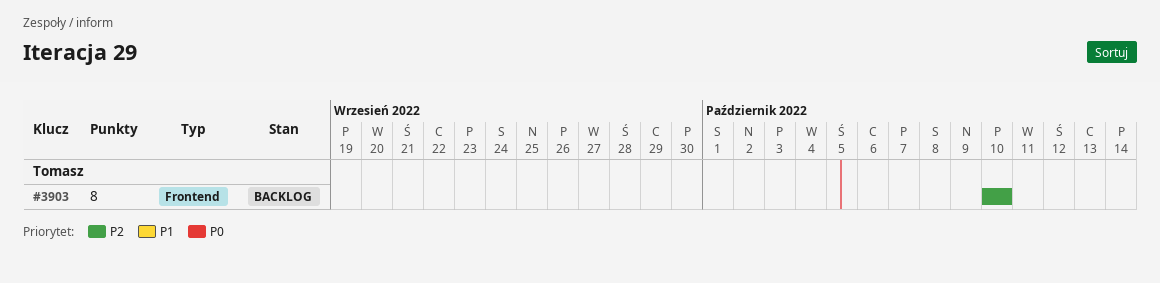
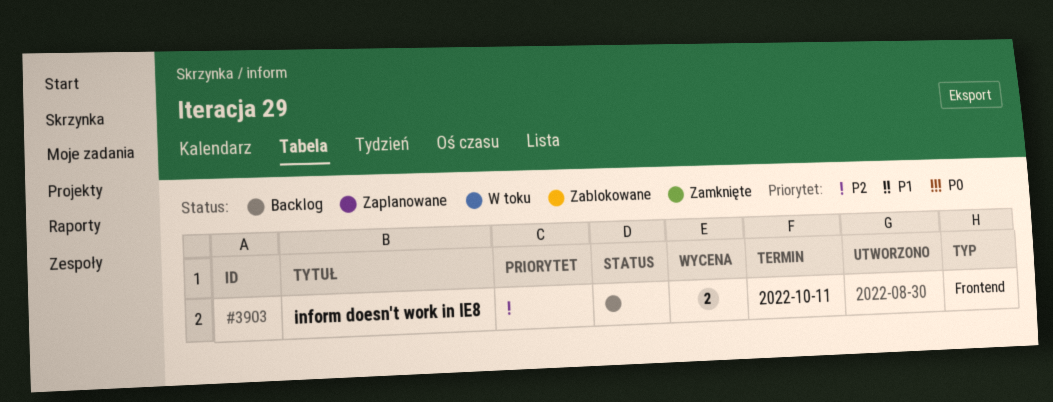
#3903, estimate: 8 -> 2
#3903, due: Oct 10 -> Oct 11

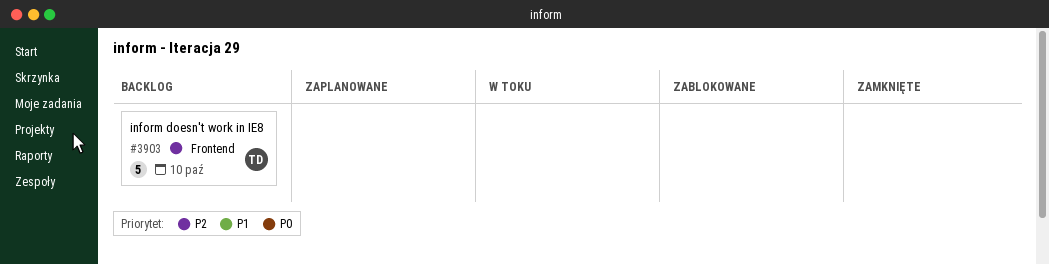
#3903, estimate: 2 -> 5
#3903, due: Oct 11 -> Oct 10

